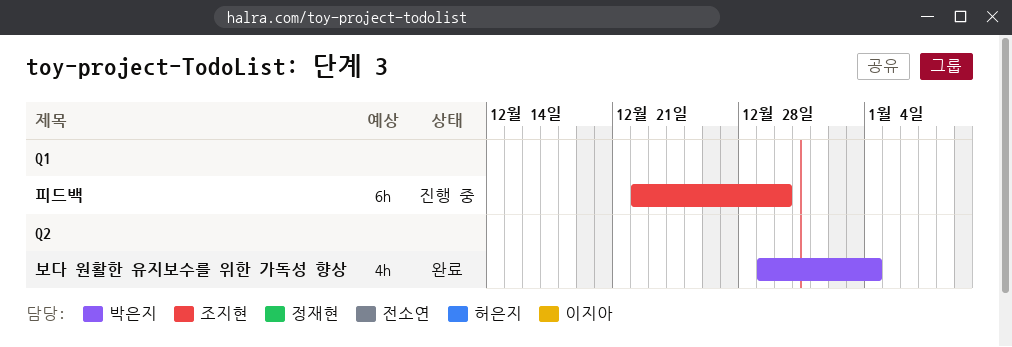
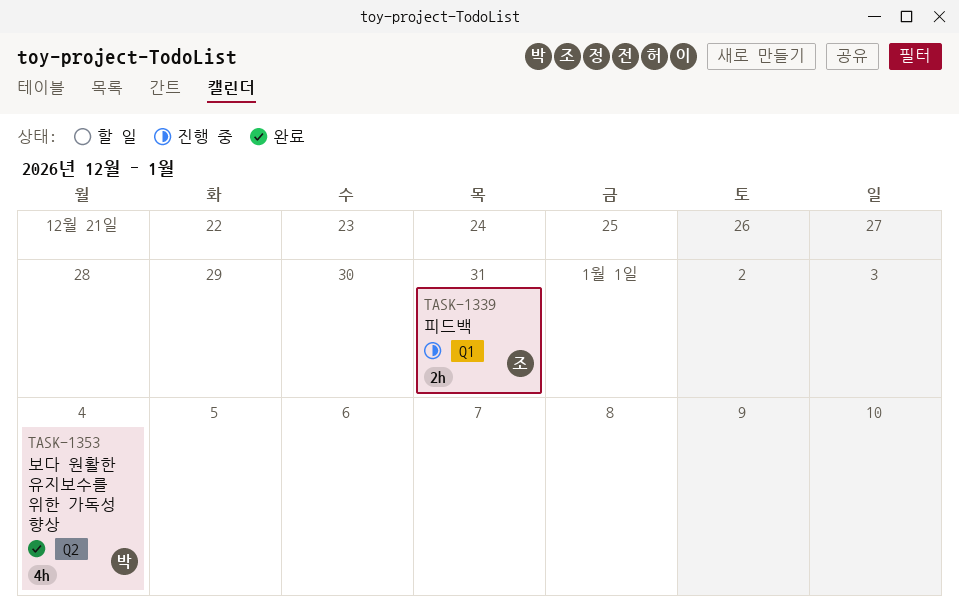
피드백, estimate: 6h -> 2h
피드백, due: Dec 30 -> Dec 31

